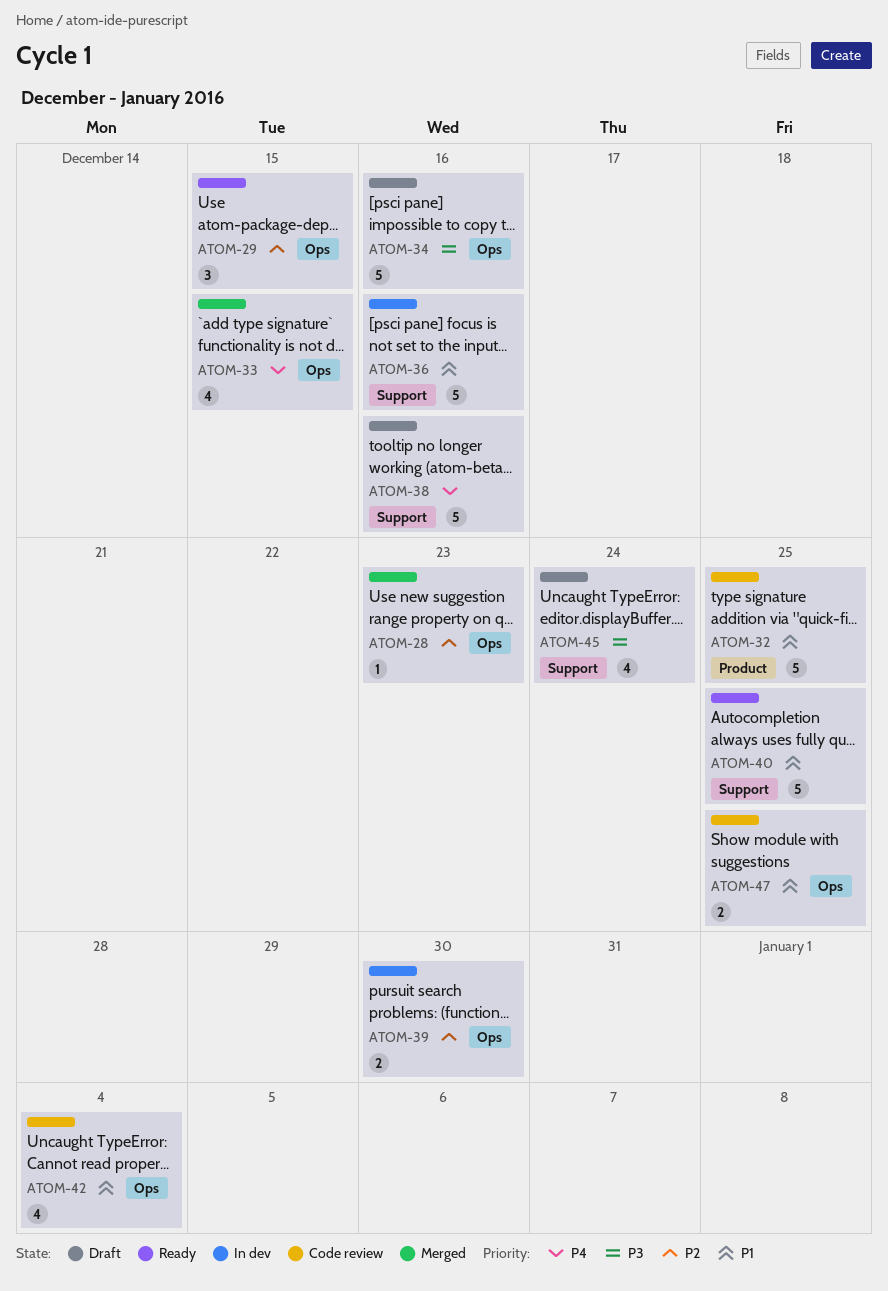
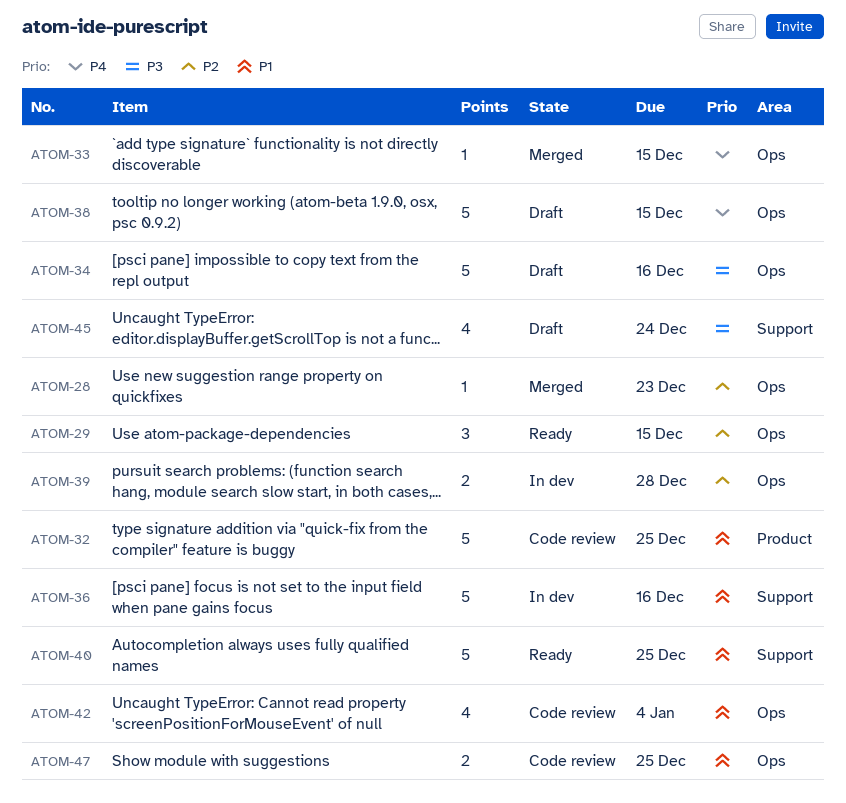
ATOM-33, estimate: 4 -> 1
ATOM-38, label: Support -> Ops
ATOM-38, due: Dec 16 -> Dec 15
ATOM-39, due: Dec 30 -> Dec 28

